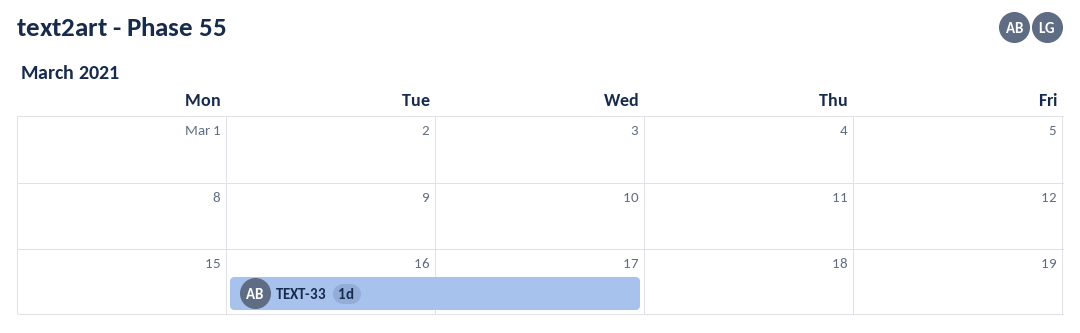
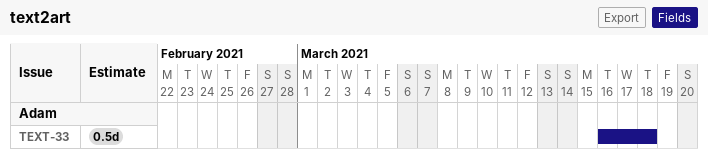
TEXT-33, estimate: 1d -> 0.5d
TEXT-33, due: Mar 17 -> Mar 18

